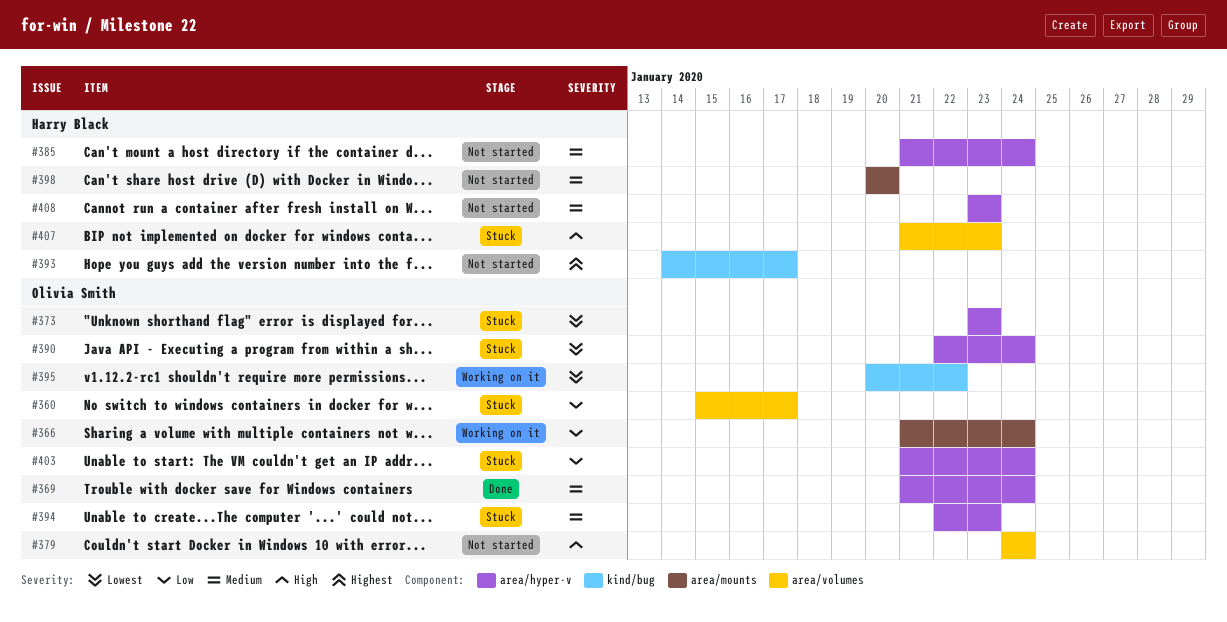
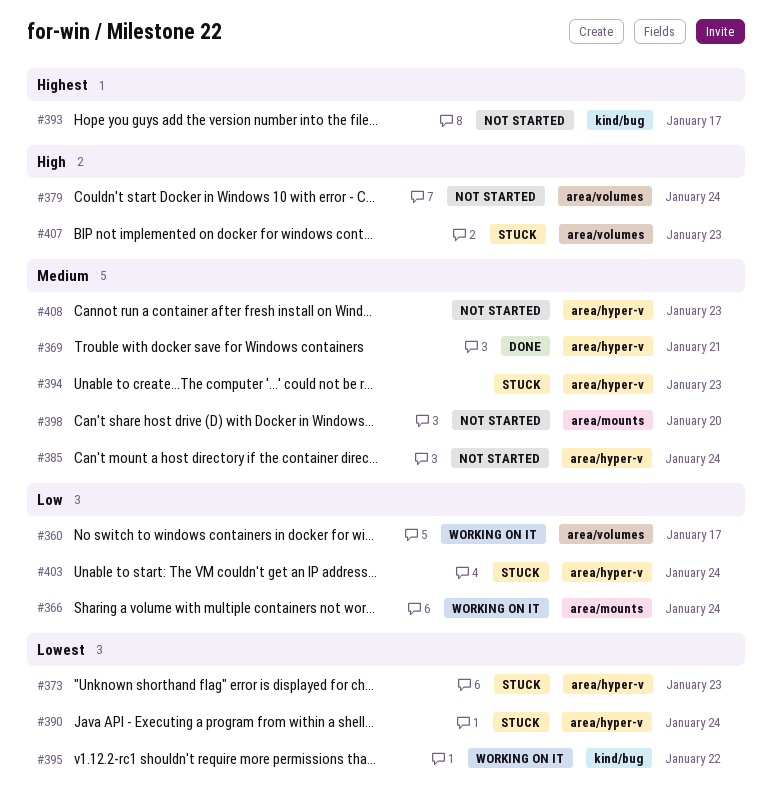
#360, status: Stuck -> Working on it
#369, due: Jan 24 -> Jan 21

